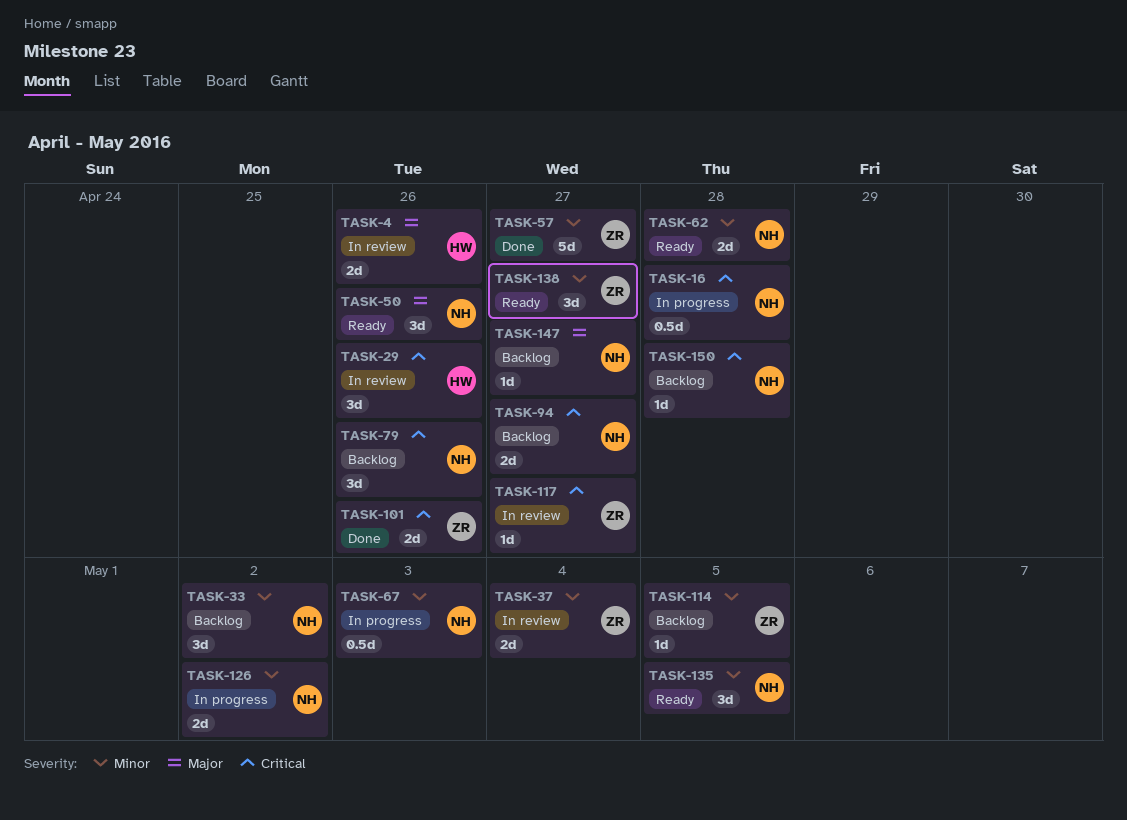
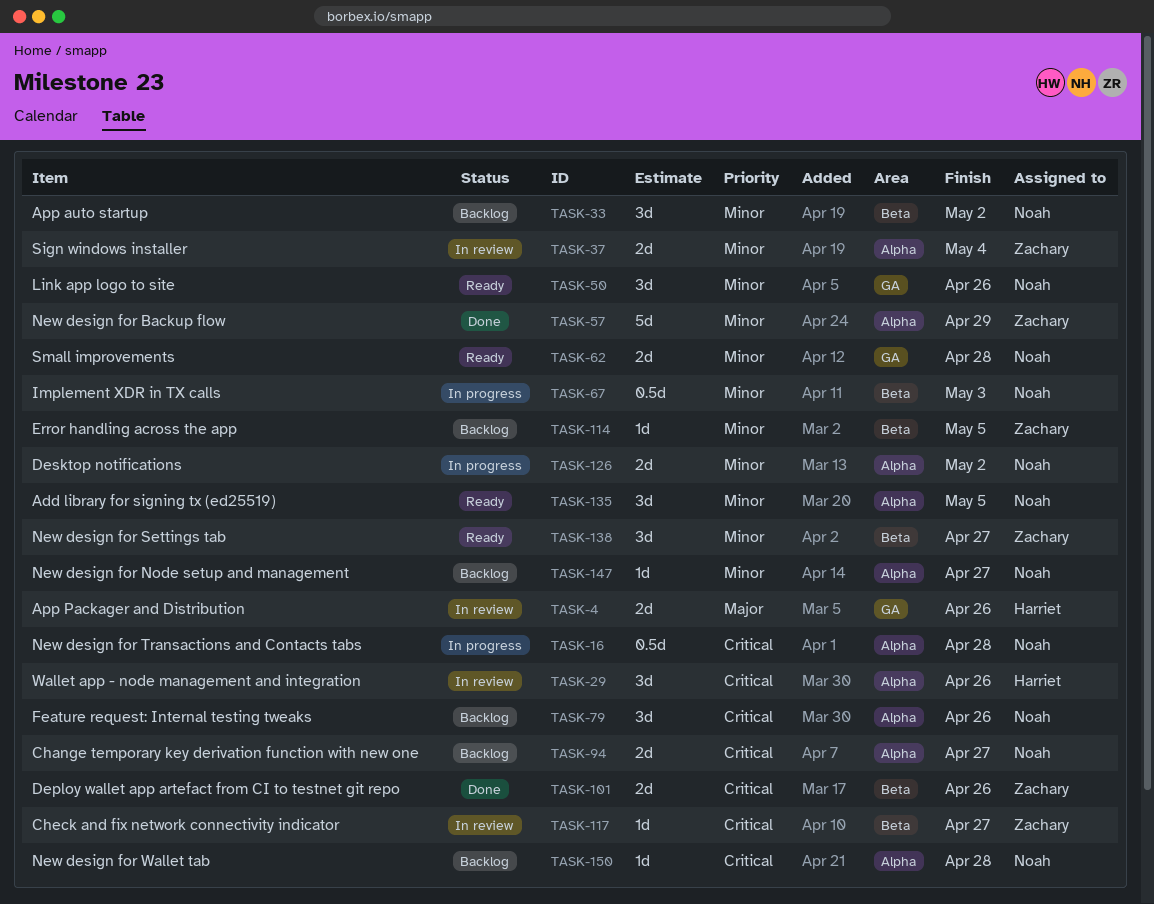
TASK-50, priority: Major -> Minor
TASK-57, due: Apr 27 -> Apr 29
TASK-147, priority: Major -> Minor

